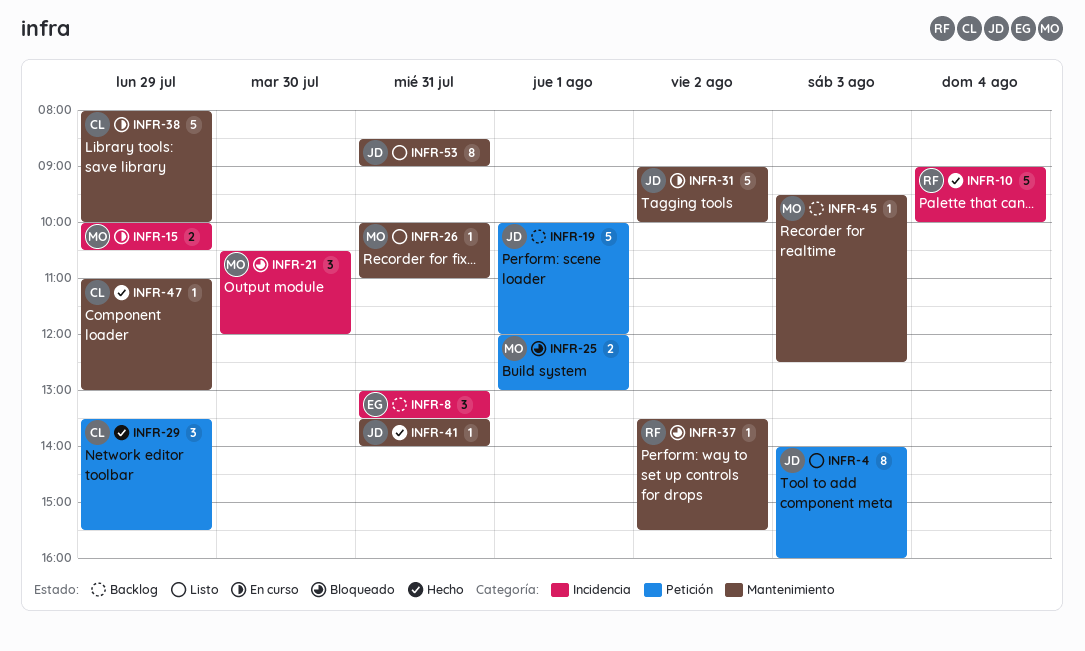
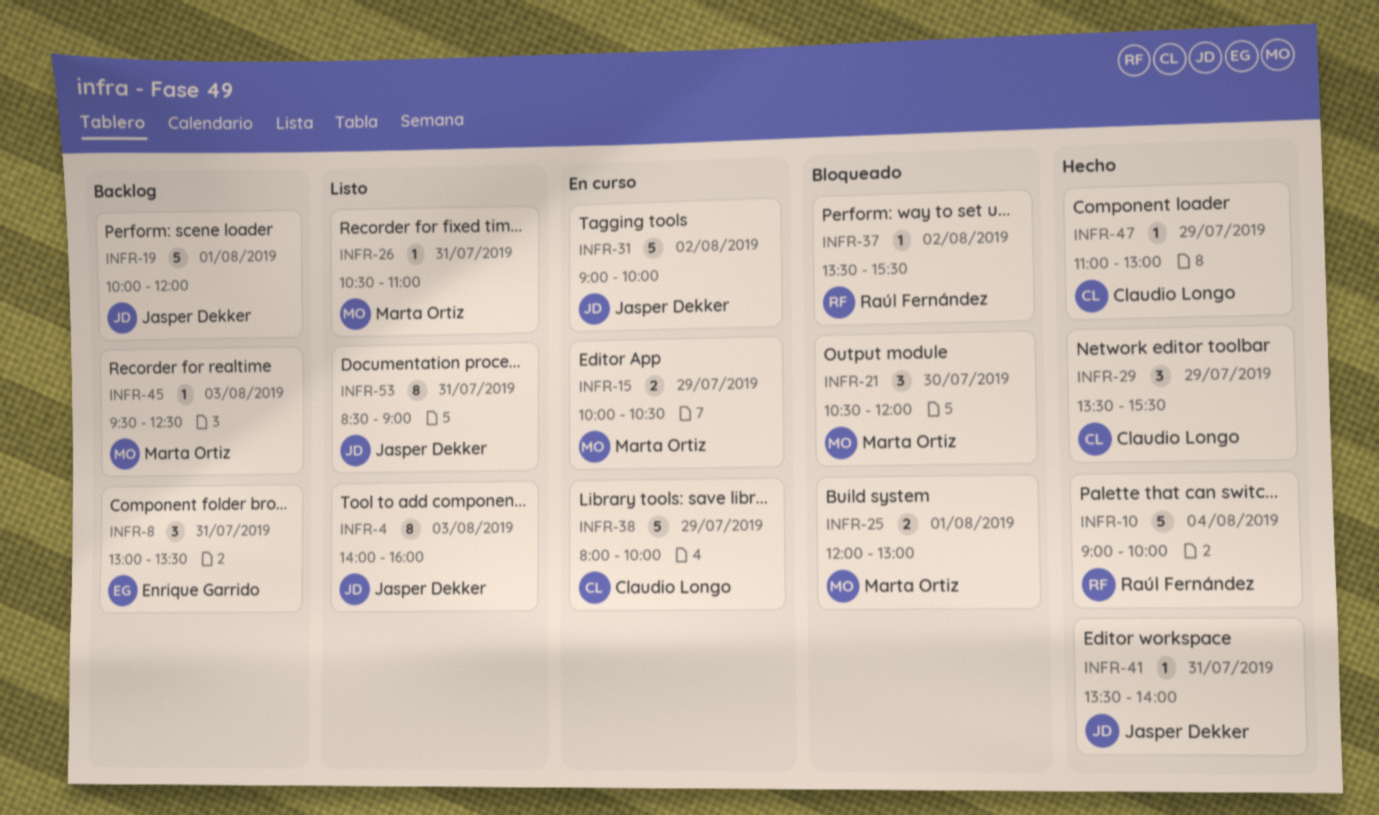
INFR-26, begins: 10:00 -> 10:30

